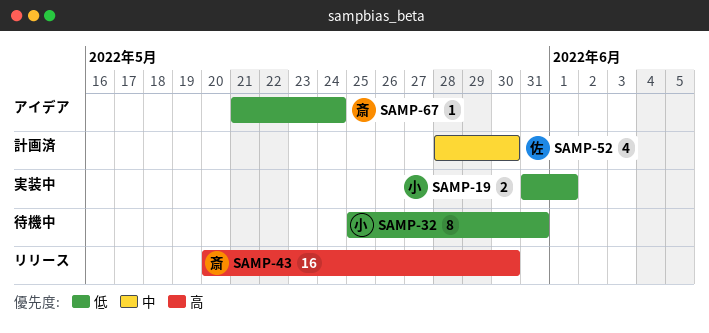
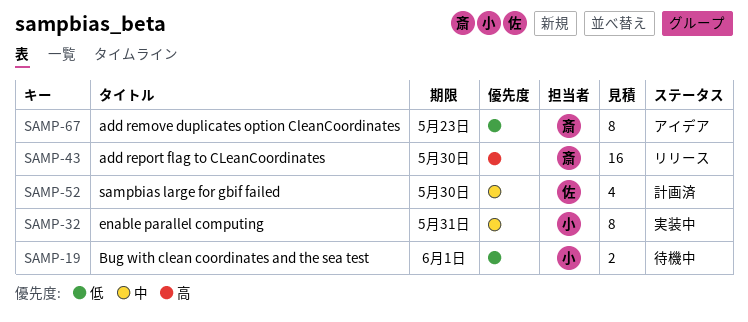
SAMP-19, status: 実装中 -> 待機中
SAMP-32, status: 待機中 -> 実装中
SAMP-32, priority: 低 -> 中
SAMP-67, estimate: 1 -> 8
SAMP-67, due: May 24 -> May 23

